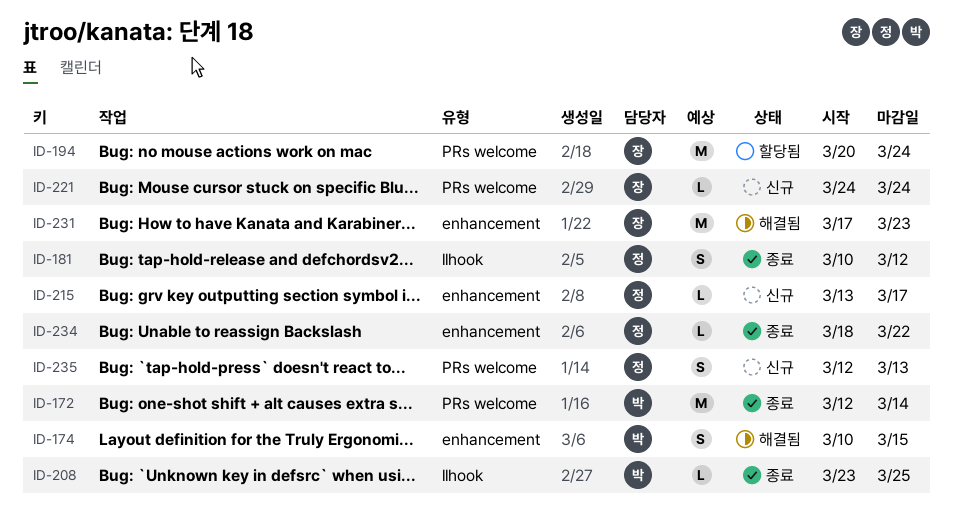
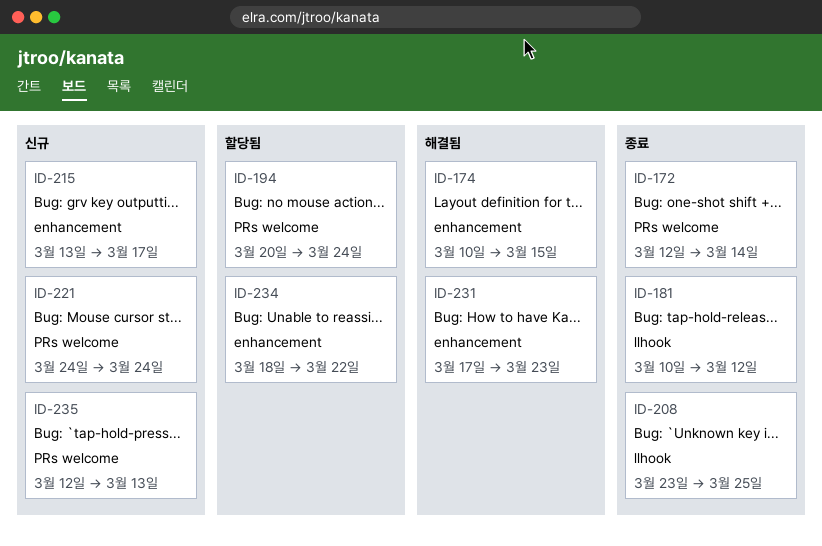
ID-234, status: 종료 -> 할당됨

